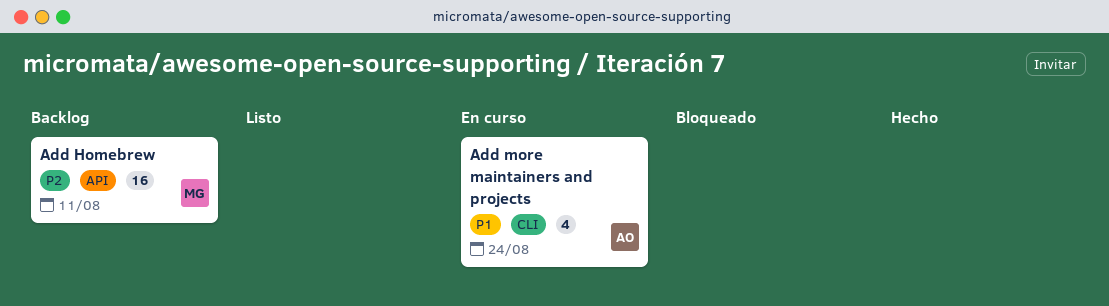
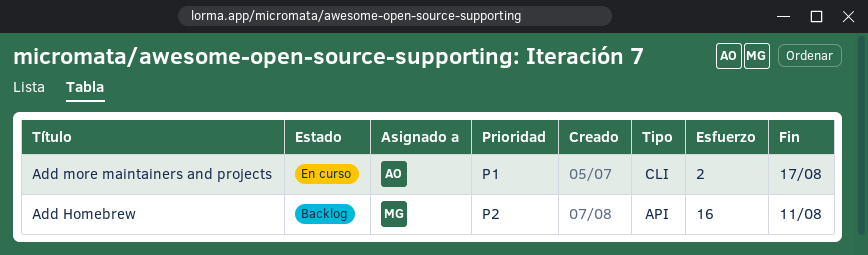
Add more maintainers and projects, estimate: 4 -> 2
Add more maintainers and projects, due: Aug 24 -> Aug 17

